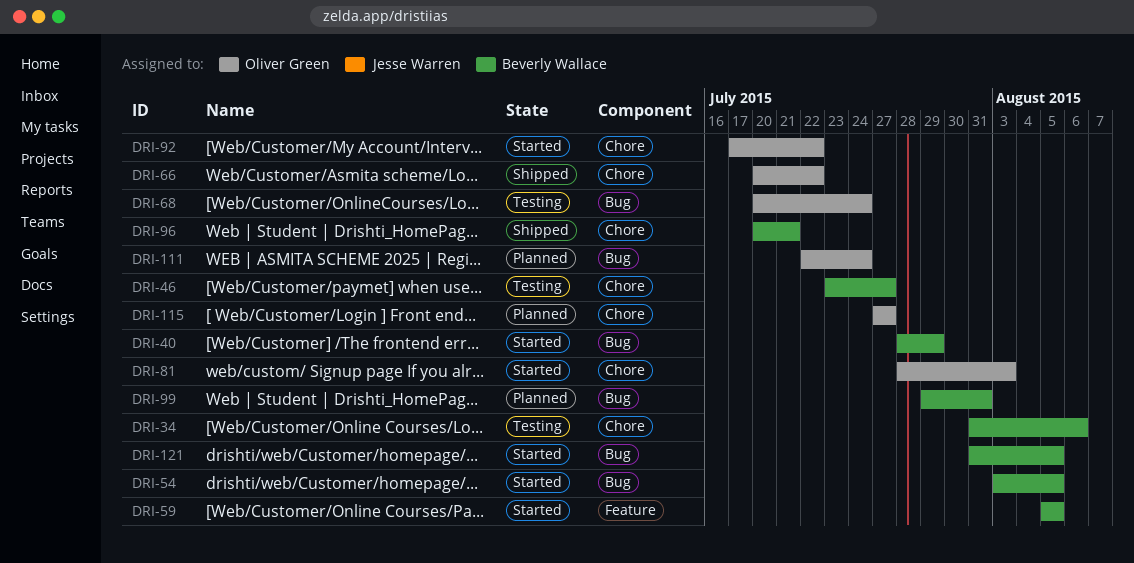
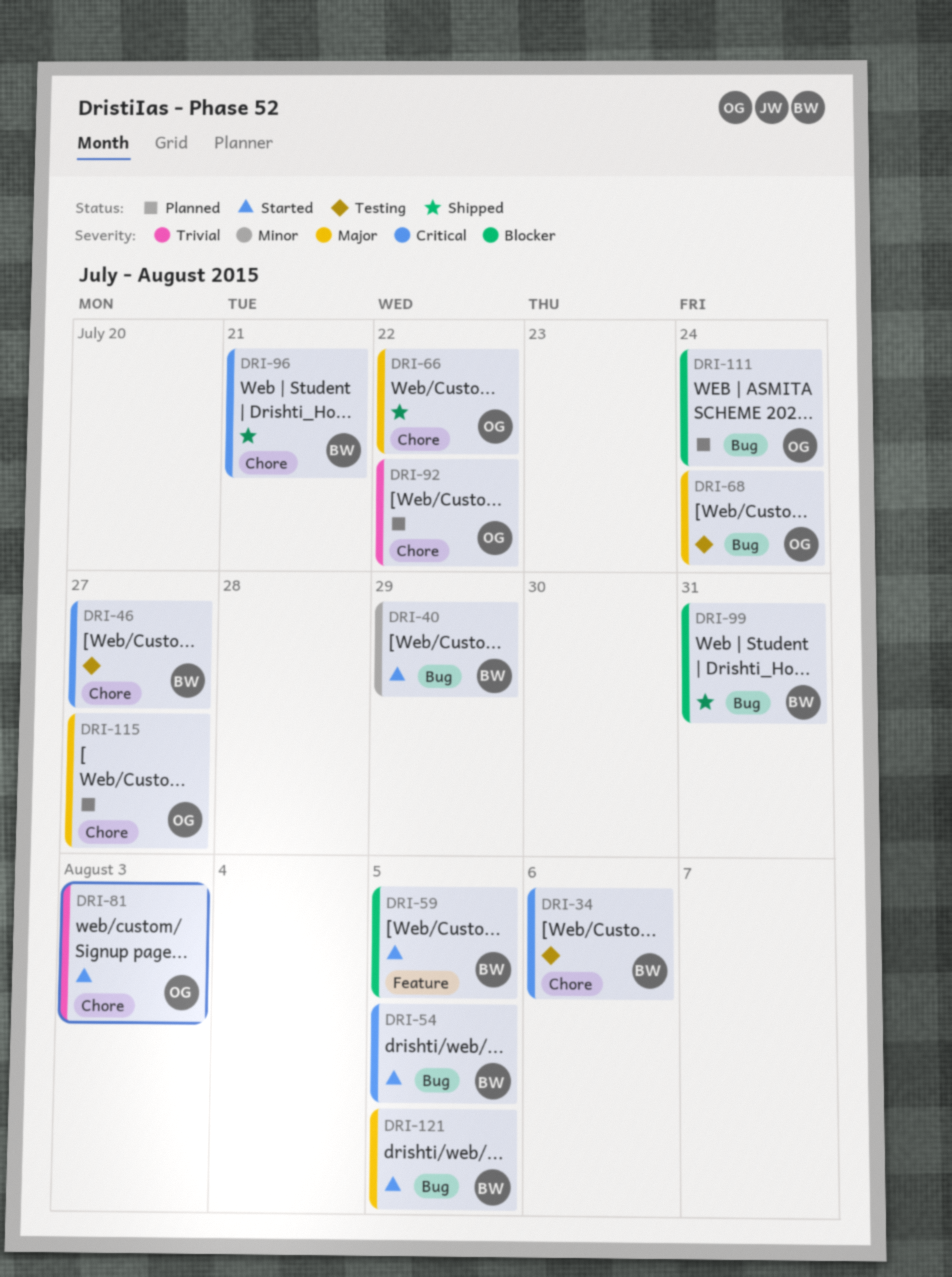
DRI-92, status: Started -> Planned
DRI-99, status: Planned -> Shipped

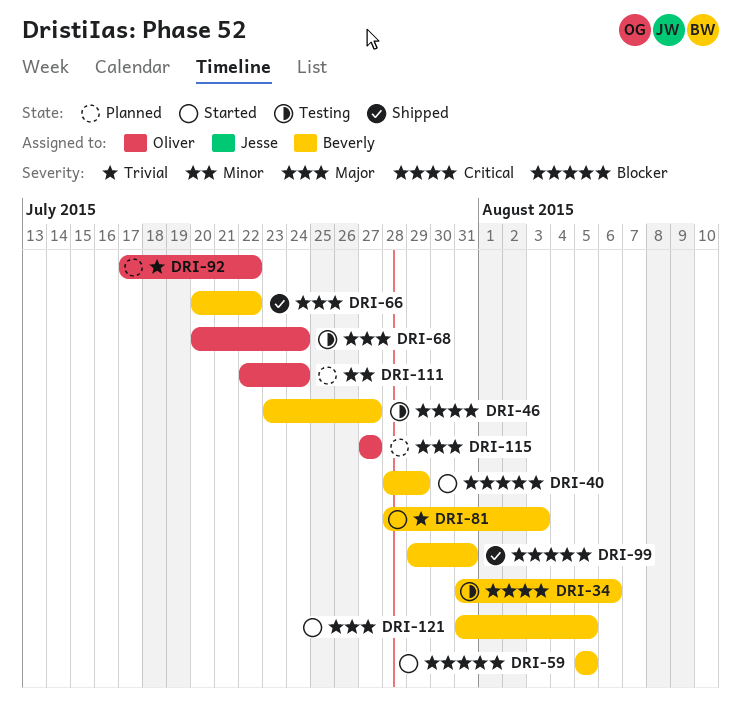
DRI-40, priority: Minor -> Blocker
DRI-54: present -> none
DRI-66, owner: Oliver -> Beverly
DRI-81, owner: Oliver -> Beverly
DRI-96: present -> none
DRI-111, priority: Blocker -> Minor

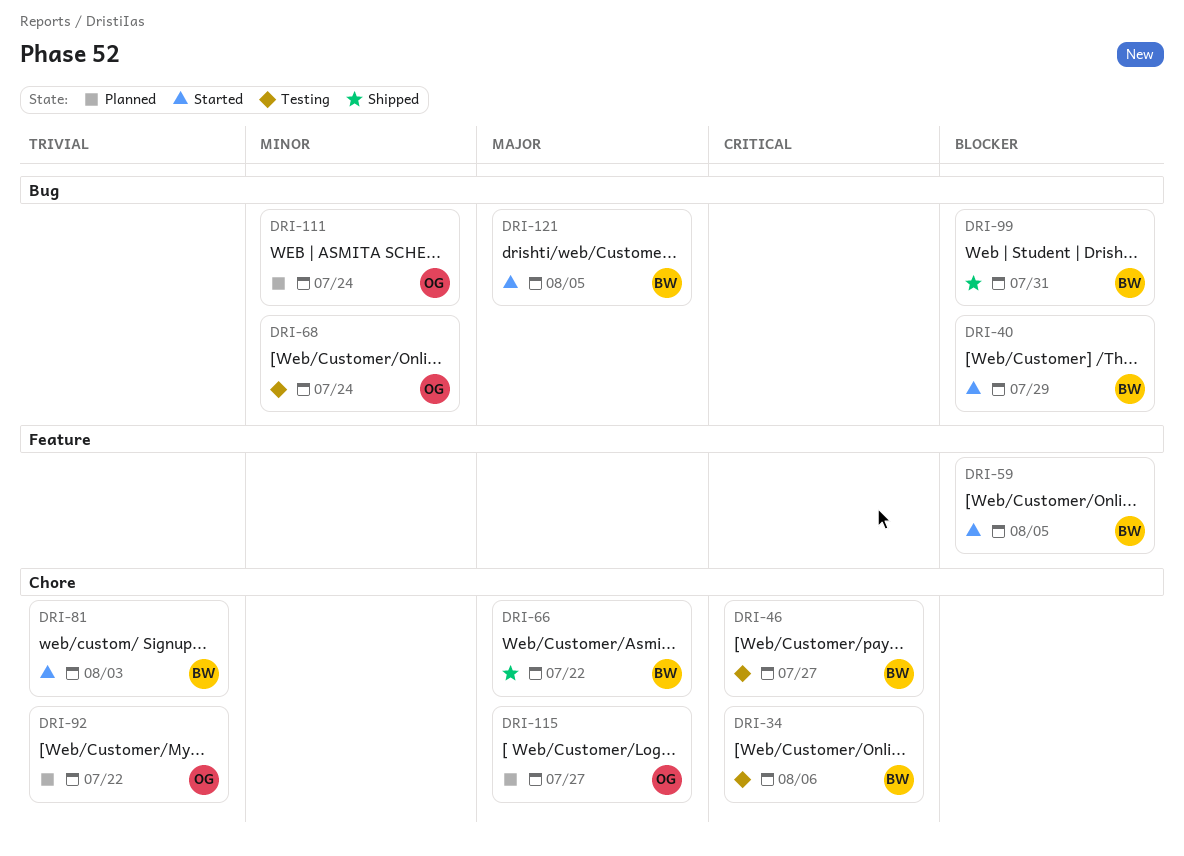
DRI-68, priority: Major -> Minor

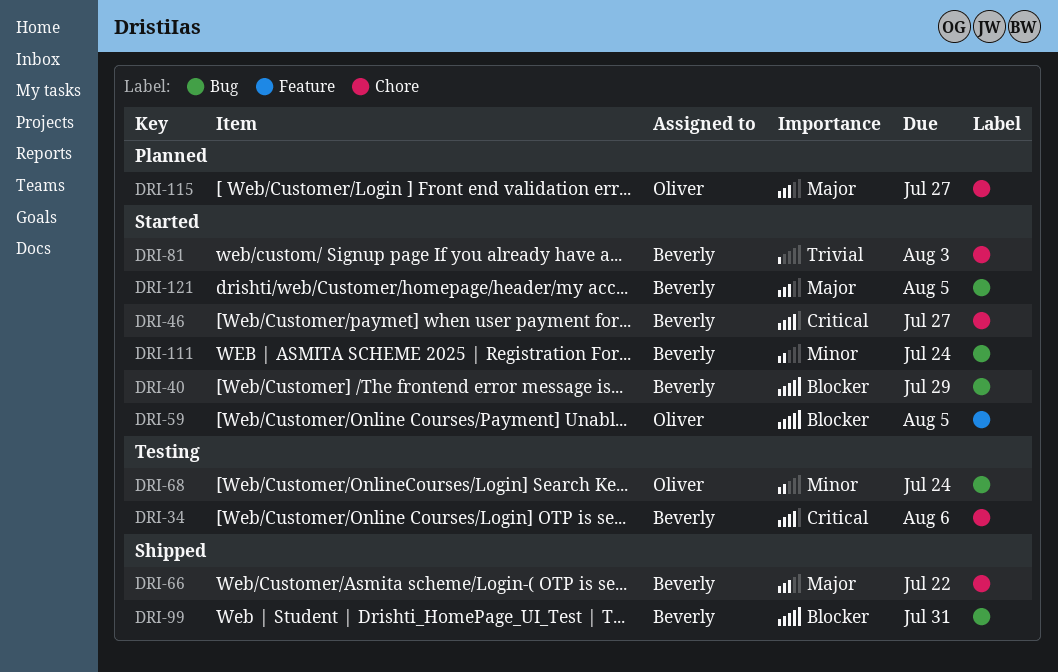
DRI-46, status: Testing -> Started
DRI-59, owner: Beverly -> Oliver
DRI-92: present -> none
DRI-111, status: Planned -> Started
DRI-111, owner: Oliver -> Beverly

